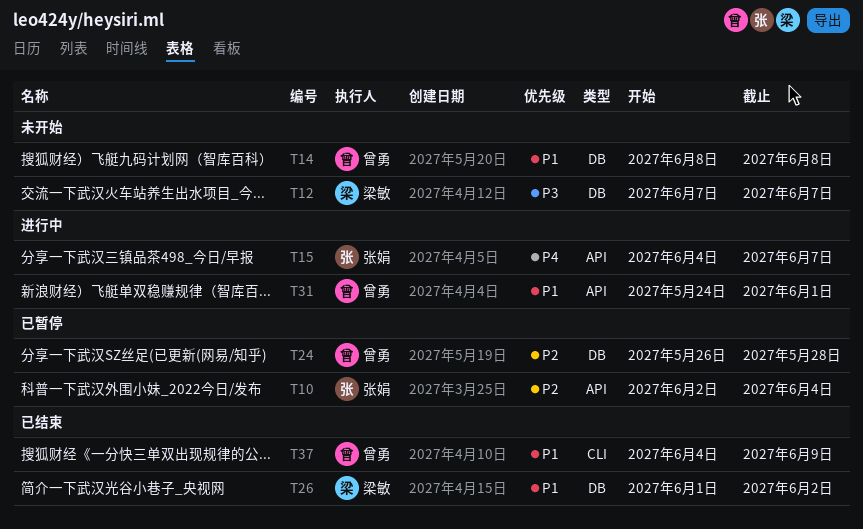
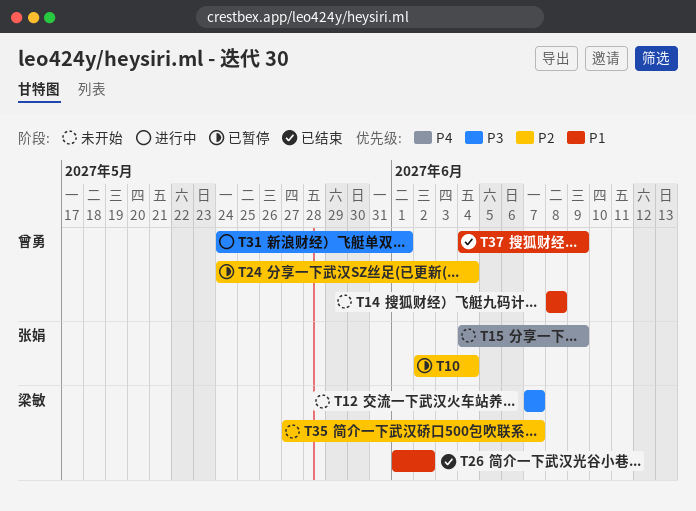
T15, status: 进行中 -> 未开始
T15, due: Jun 7 -> Jun 9
T24, start: May 26 -> May 24
T24, due: May 28 -> Jun 4
T31, priority: P1 -> P3
T35: none -> present

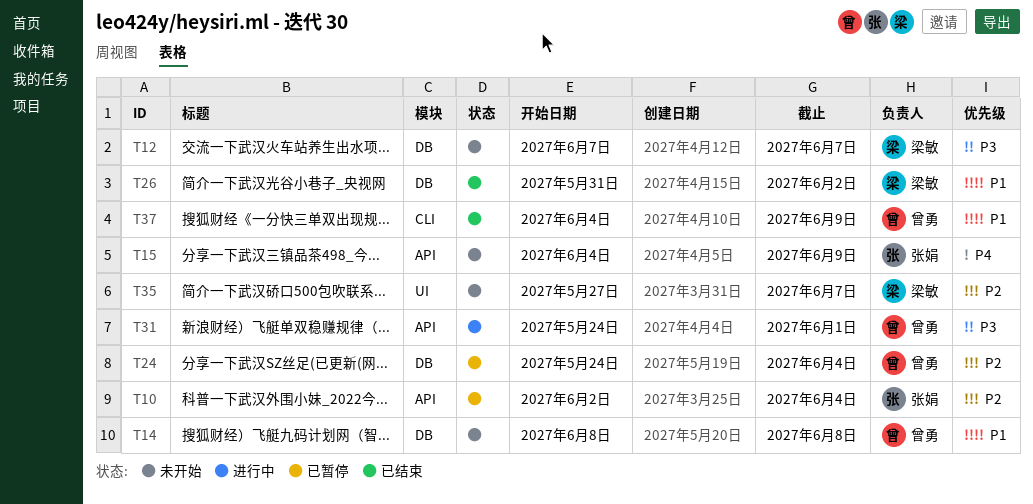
T26, start: Jun 1 -> May 31

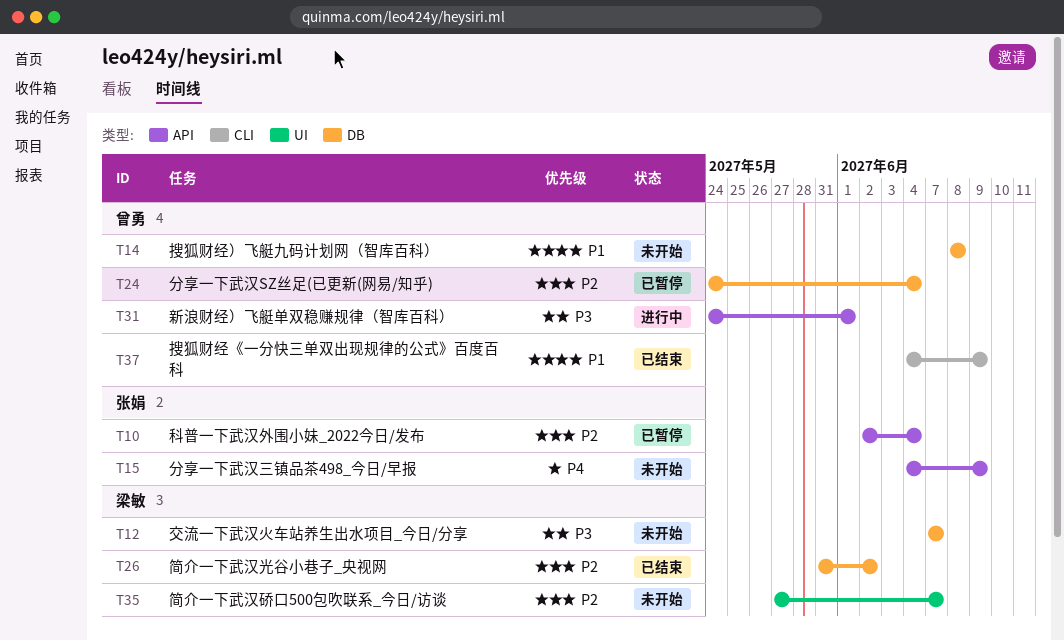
T26, priority: P1 -> P2

